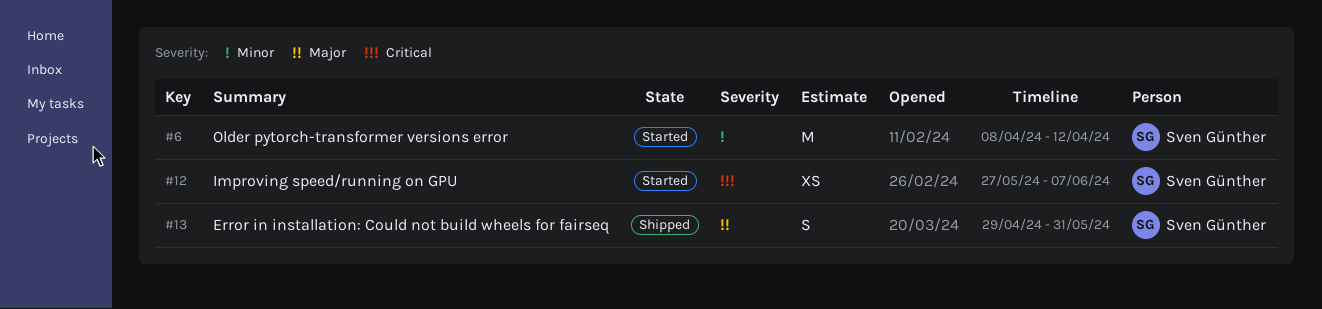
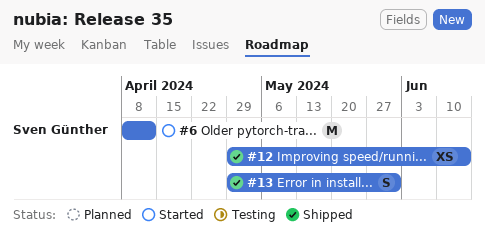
#12, status: Started -> Shipped
#12, start: May 27 -> Apr 29
#12, due: Jun 7 -> Jun 14

